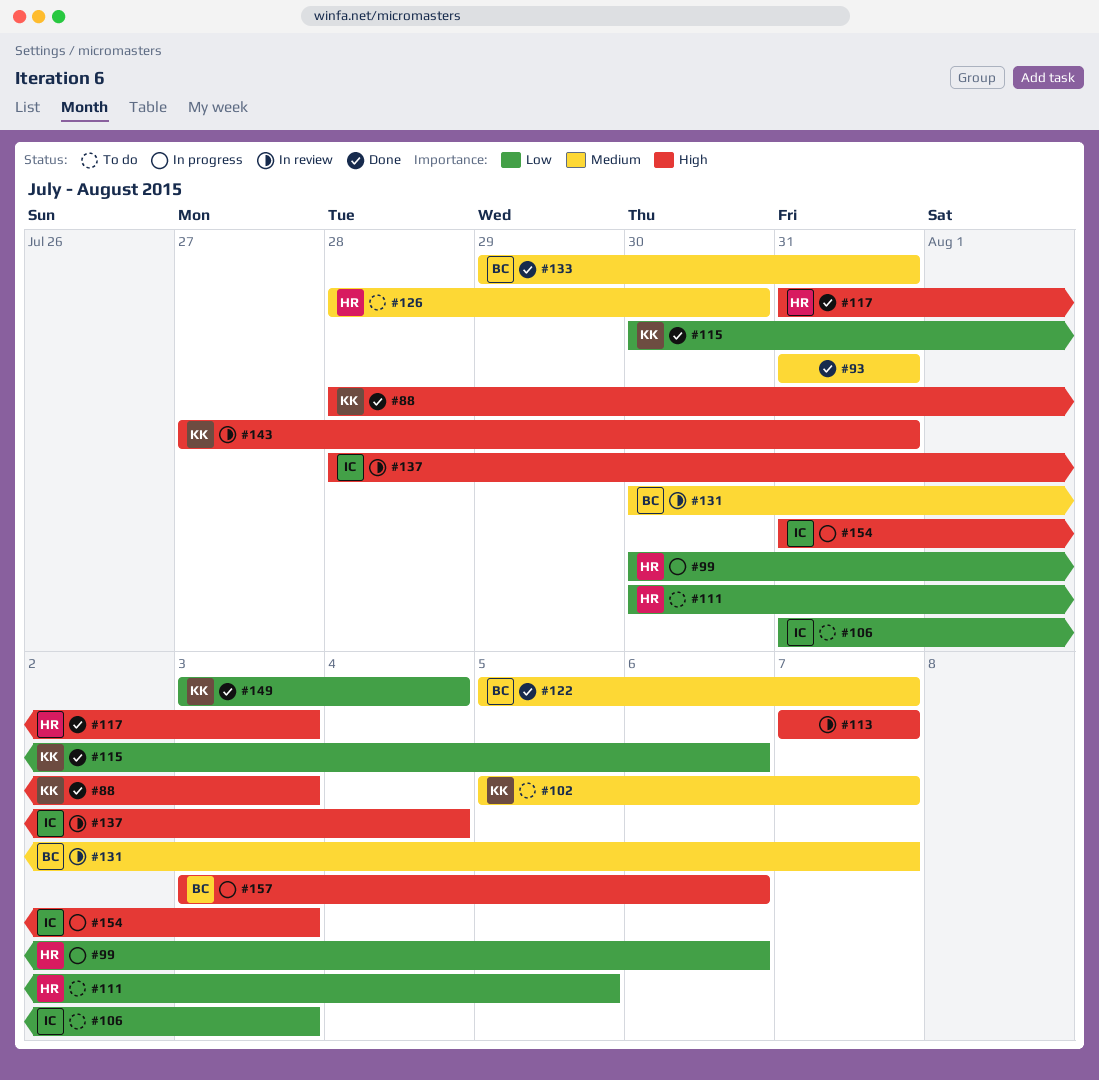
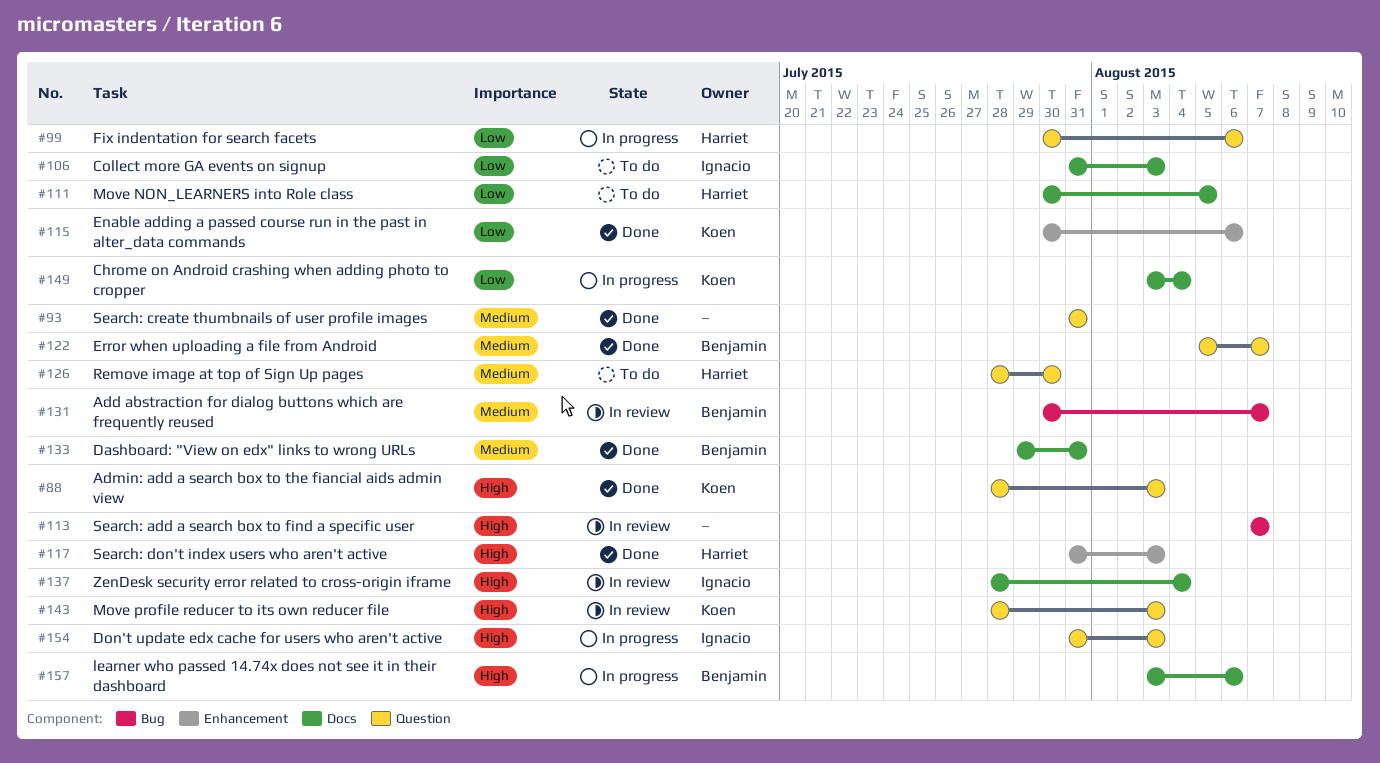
#102: present -> none
#143, start: Jul 27 -> Jul 28
#143, due: Jul 31 -> Aug 3
#149, status: Done -> In progress

